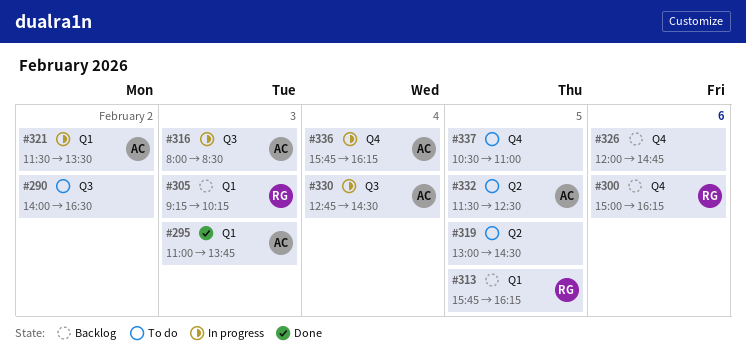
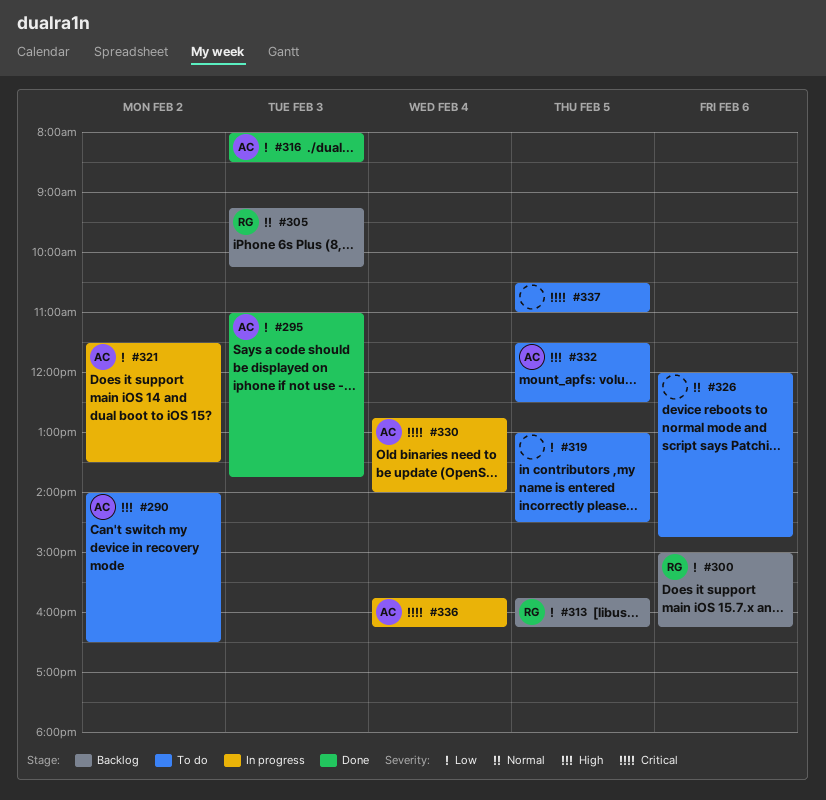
#290, owner: none -> AC
#316, status: In progress -> Done
#326, status: Backlog -> To do
#330, ends: 14:30 -> 14:00

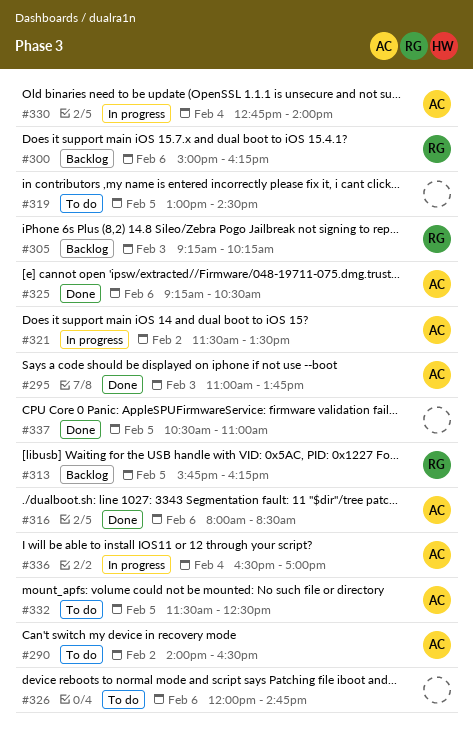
#316, day: Feb 3 -> Feb 6
#325: none -> present
#336, begins: 15:45 -> 16:30
#336, ends: 16:15 -> 17:00
#337, status: To do -> Done

